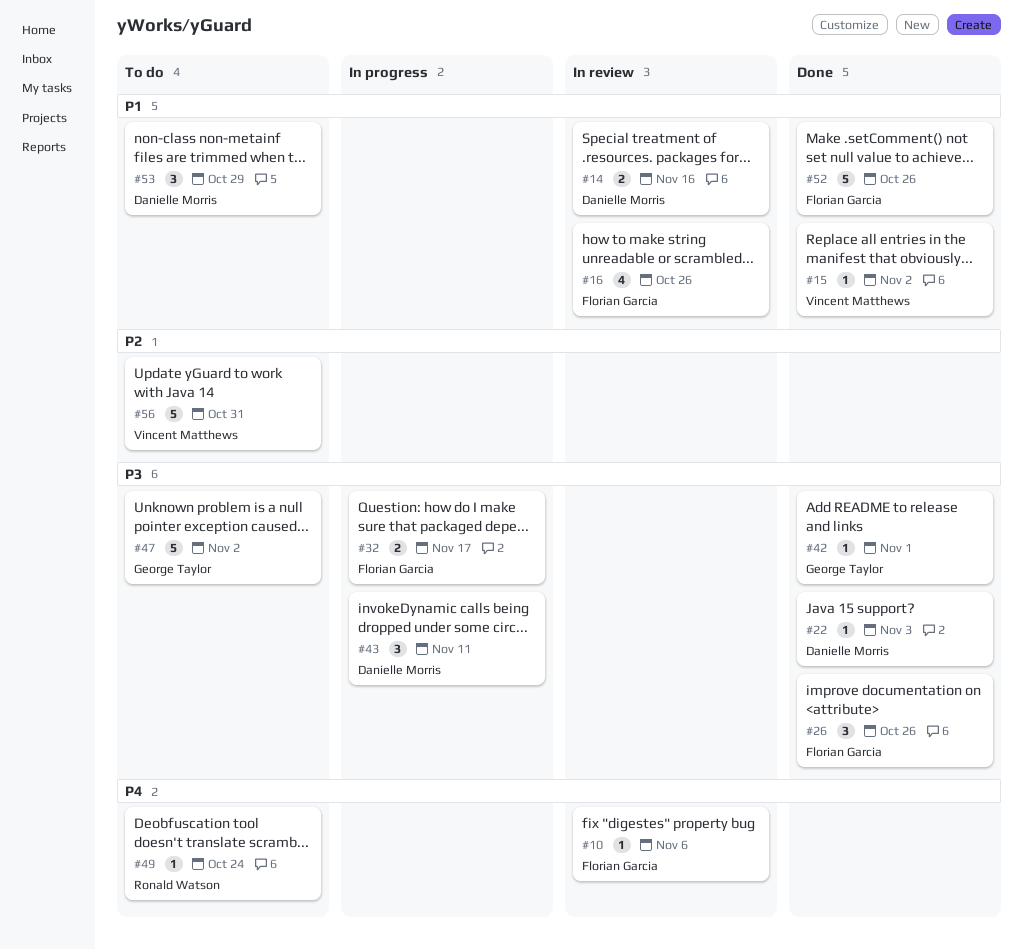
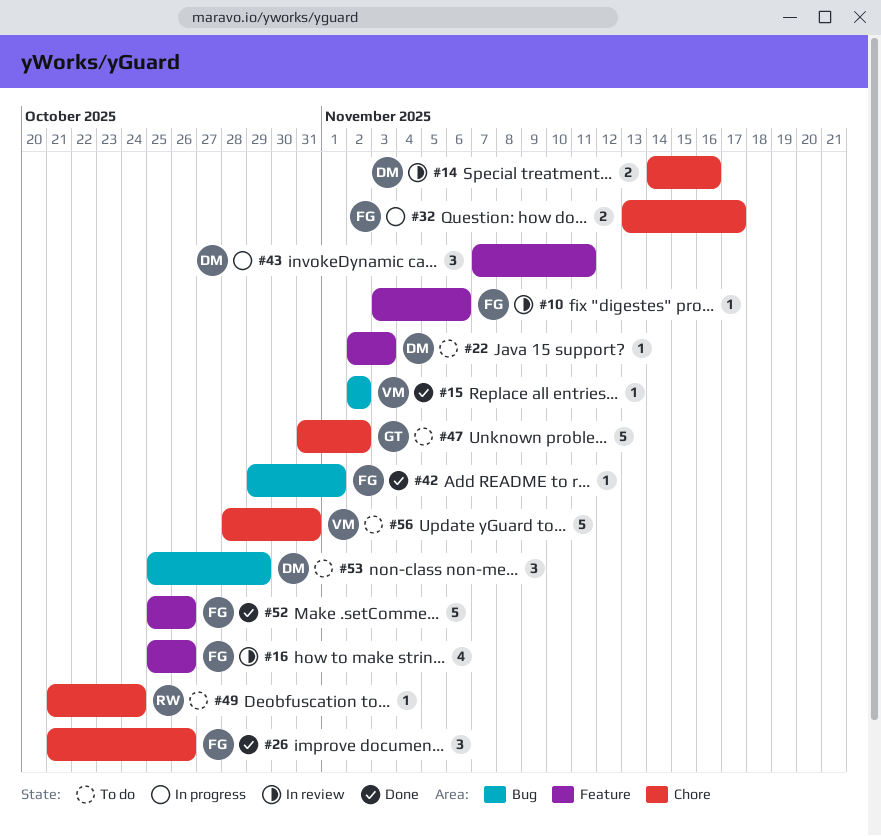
#22, status: Done -> To do
#42, owner: George Taylor -> Florian Garcia

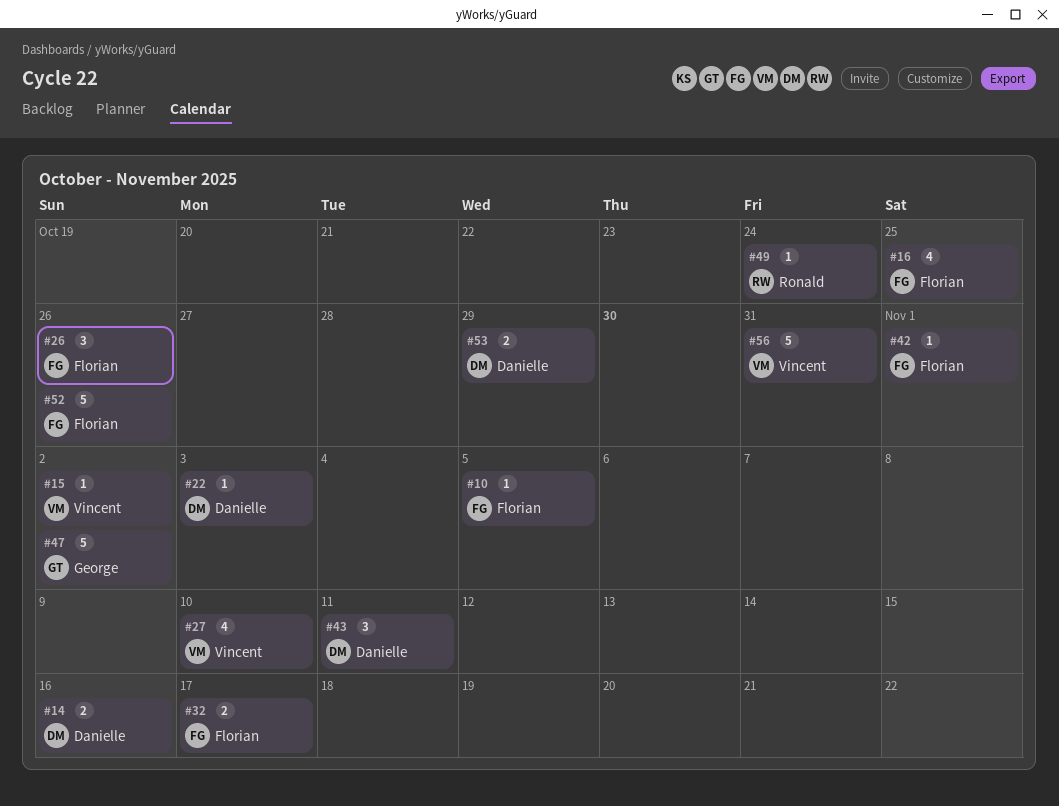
#10, due: Nov 6 -> Nov 5
#16, due: Oct 26 -> Oct 25
#27: none -> present
#53, estimate: 3 -> 2

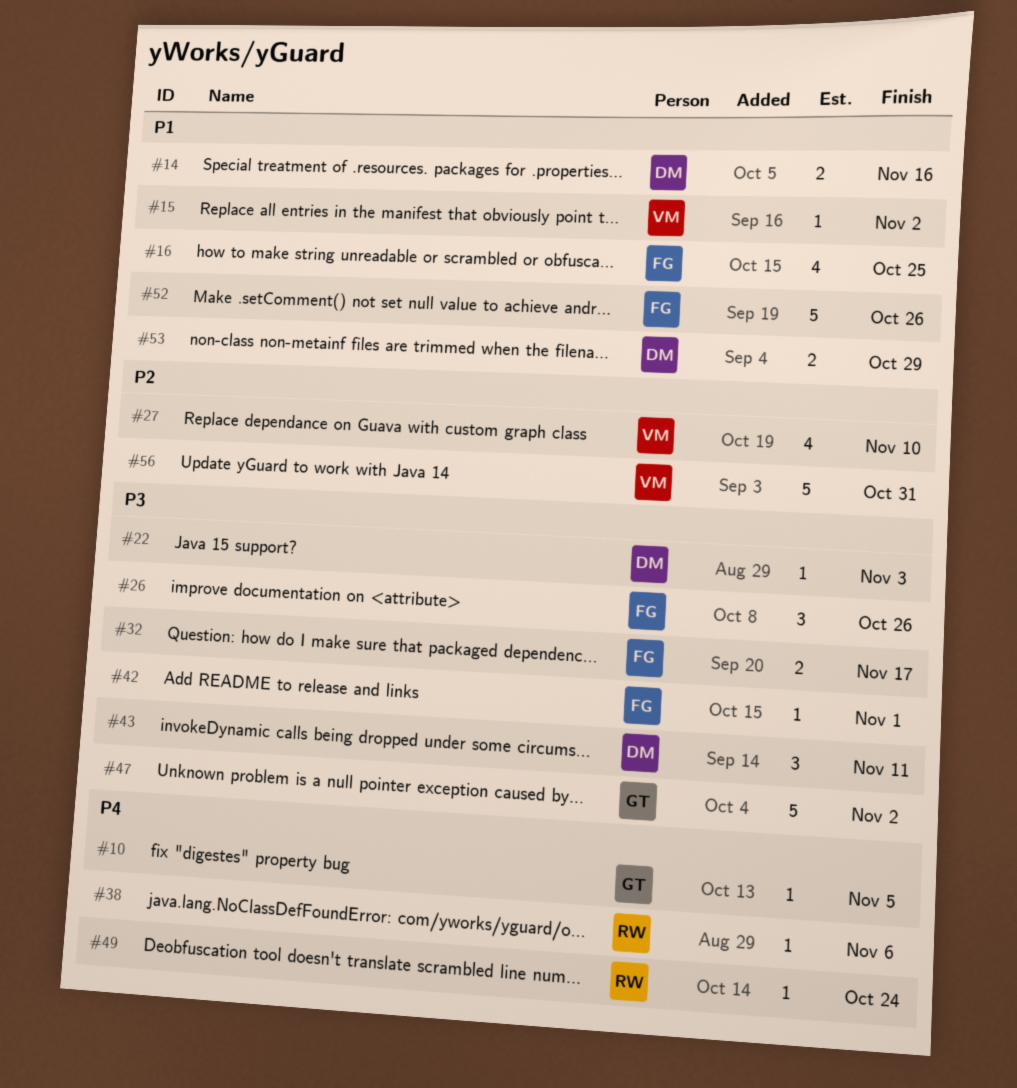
#10, owner: Florian -> George
#38: none -> present

